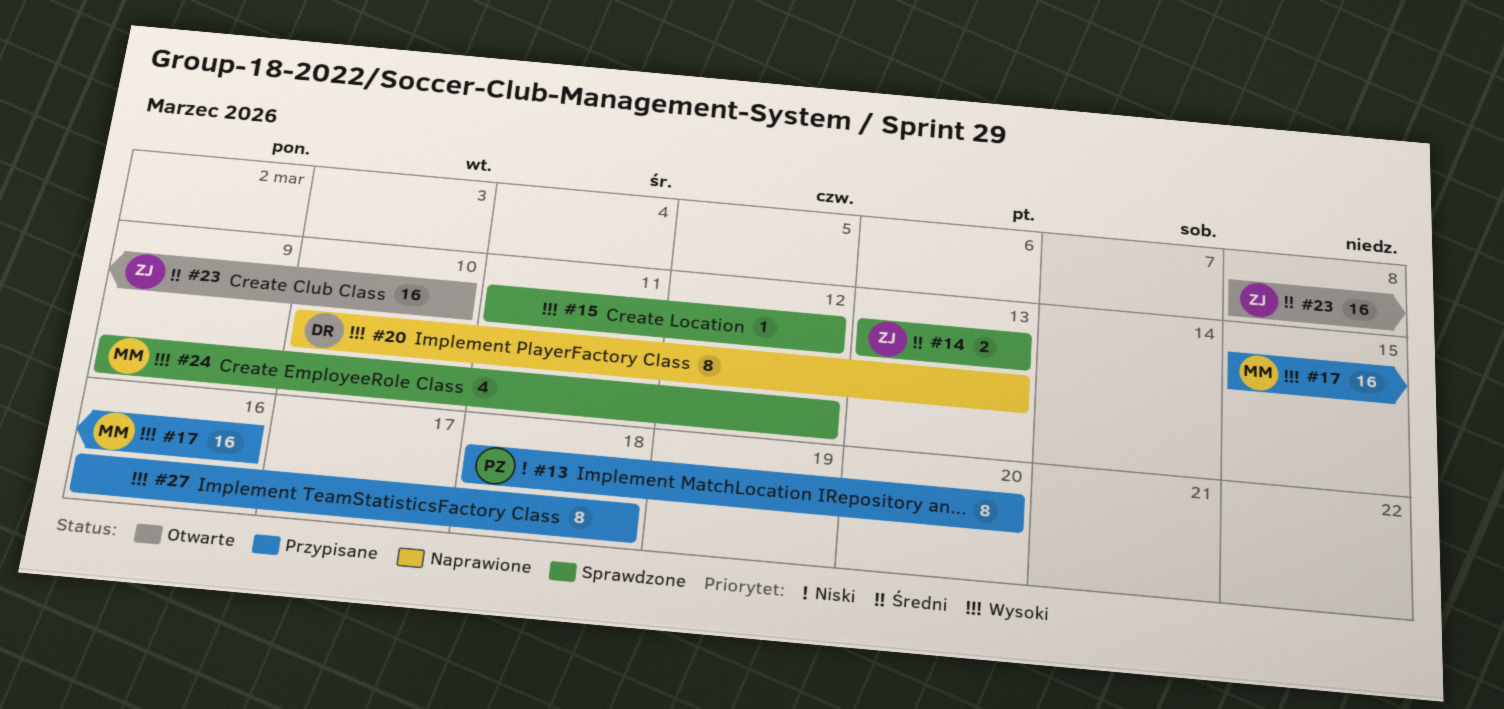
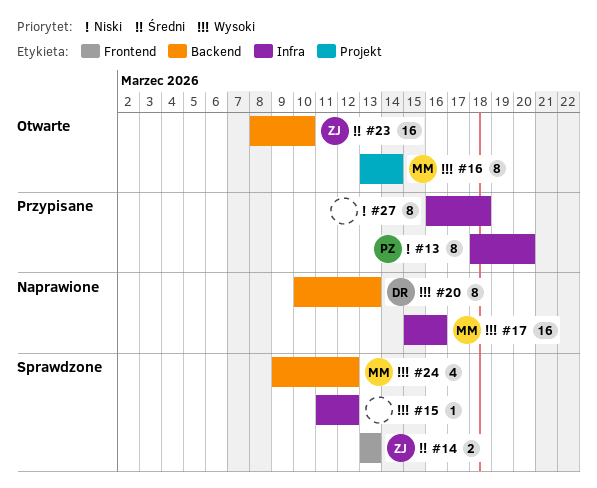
#16: none -> present
#17, status: Przypisane -> Naprawione
#27, priority: Wysoki -> Niski

